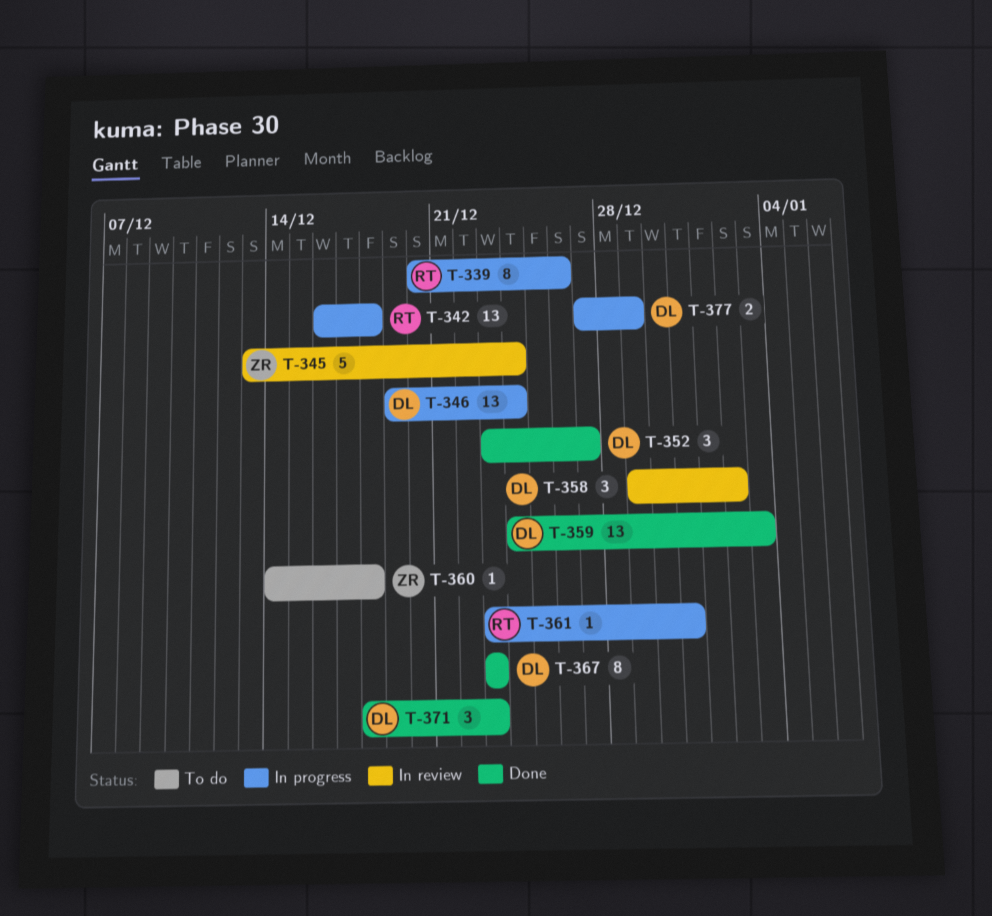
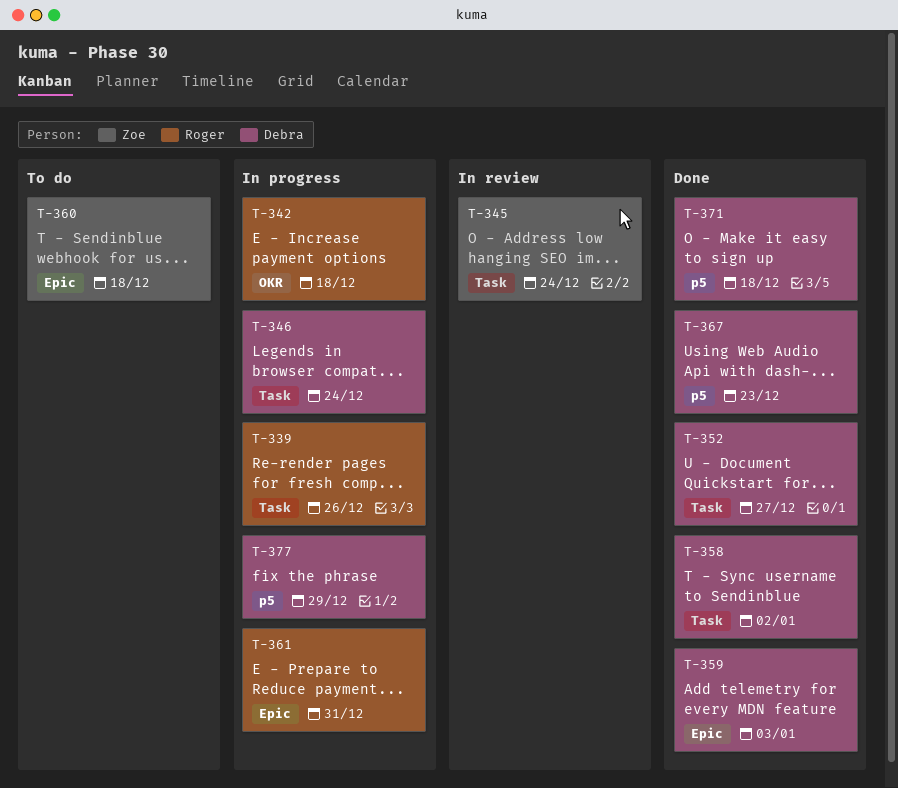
T-358, status: In review -> Done
T-371, due: Dec 23 -> Dec 18

